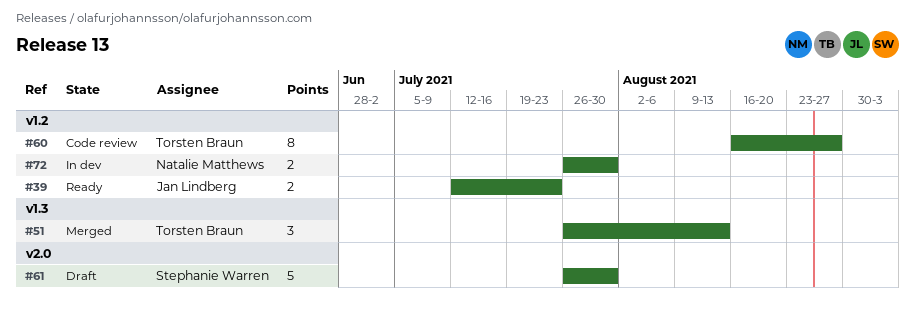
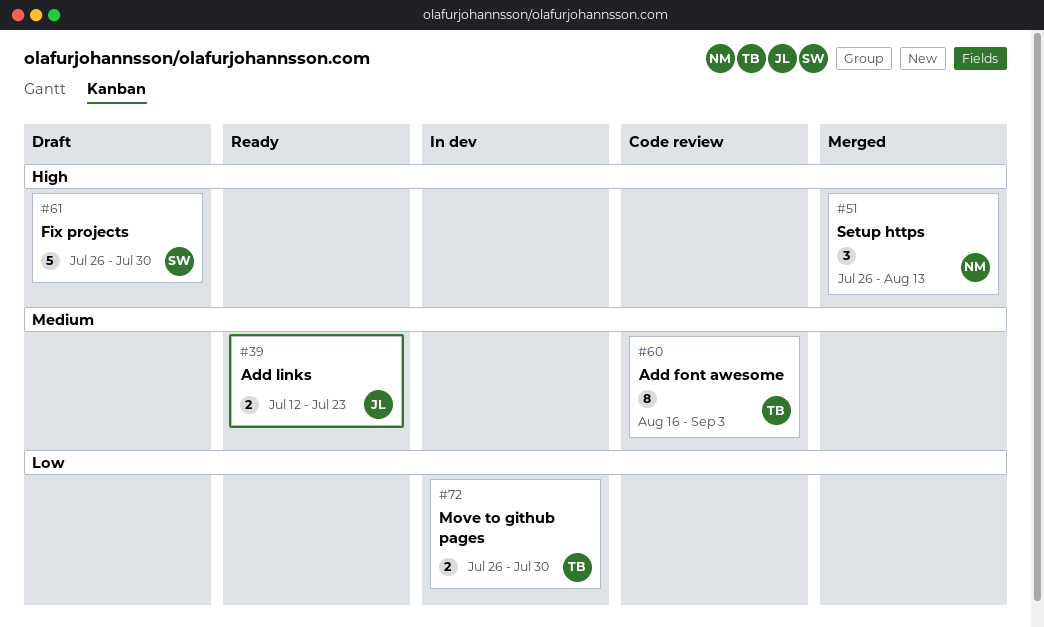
#51, owner: Torsten Braun -> Natalie Matthews
#60, due: Aug 27 -> Sep 3
#72, owner: Natalie Matthews -> Torsten Braun

